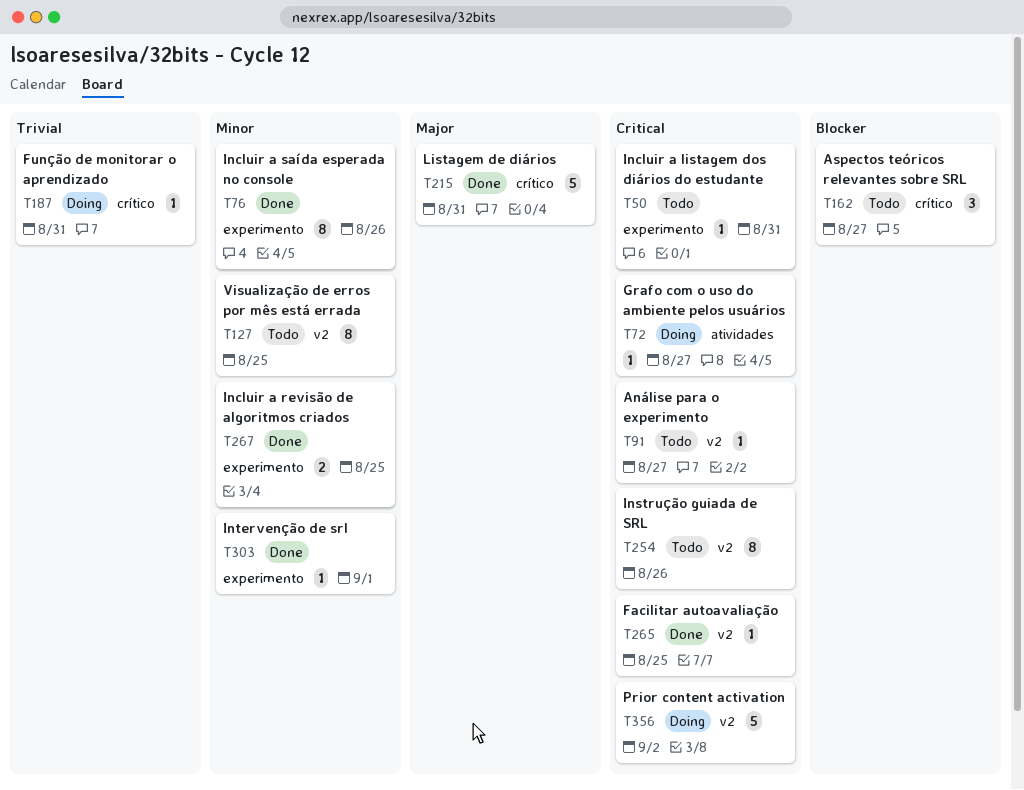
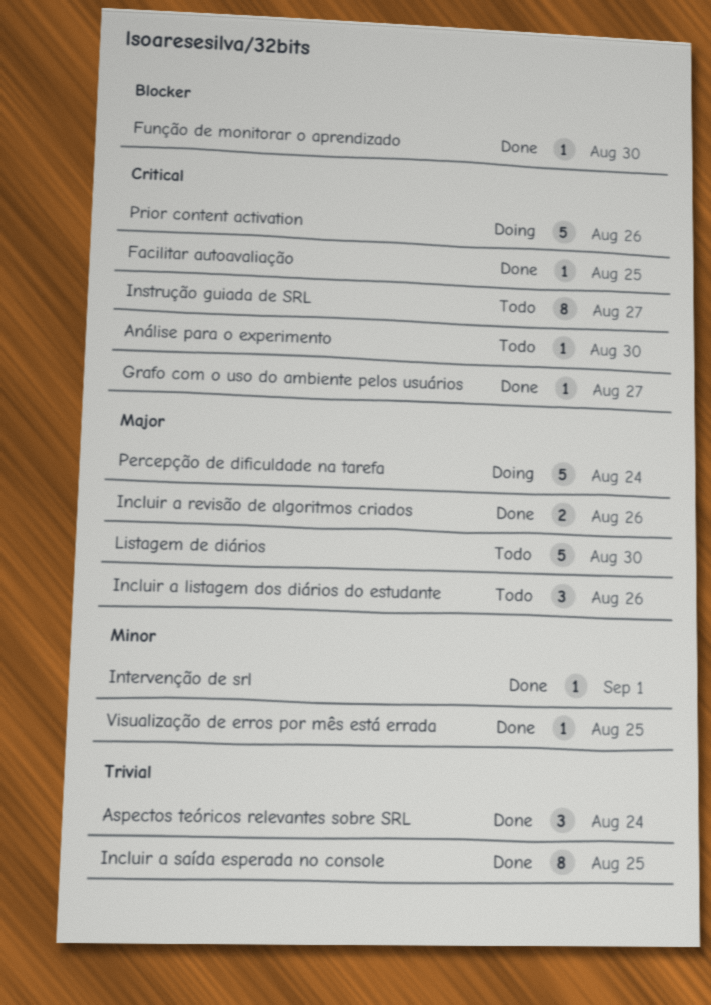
Análise para o experimento, due: Aug 27 -> Aug 30
Aspectos teóricos relevantes sobre SRL, status: Todo -> Done
Aspectos teóricos relevantes sobre SRL, priority: Blocker -> Trivial
Aspectos teóricos relevantes sobre SRL, due: Aug 27 -> Aug 24
Função de monitorar o aprendizado, status: Doing -> Done
Função de monitorar o aprendizado, priority: Trivial -> Blocker
Função de monitorar o aprendizado, due: Aug 31 -> Aug 30
Grafo com o uso do ambiente pelos usuários, status: Doing -> Done
Incluir a listagem dos diários do estudante, priority: Critical -> Major
Incluir a listagem dos diários do estudante, estimate: 1 -> 3
Incluir a listagem dos diários do estudante, due: Aug 31 -> Aug 26
Incluir a revisão de algoritmos criados, priority: Minor -> Major
Incluir a revisão de algoritmos criados, due: Aug 25 -> Aug 26
Incluir a saída esperada no console, priority: Minor -> Trivial
Incluir a saída esperada no console, due: Aug 26 -> Aug 25
Instrução guiada de SRL, due: Aug 26 -> Aug 27
Listagem de diários, status: Done -> Todo
Listagem de diários, due: Aug 31 -> Aug 30
Percepção de dificuldade na tarefa: none -> present
Prior content activation, due: Sep 2 -> Aug 26
Visualização de erros por mês está errada, status: Todo -> Done
Visualização de erros por mês está errada, estimate: 8 -> 1

